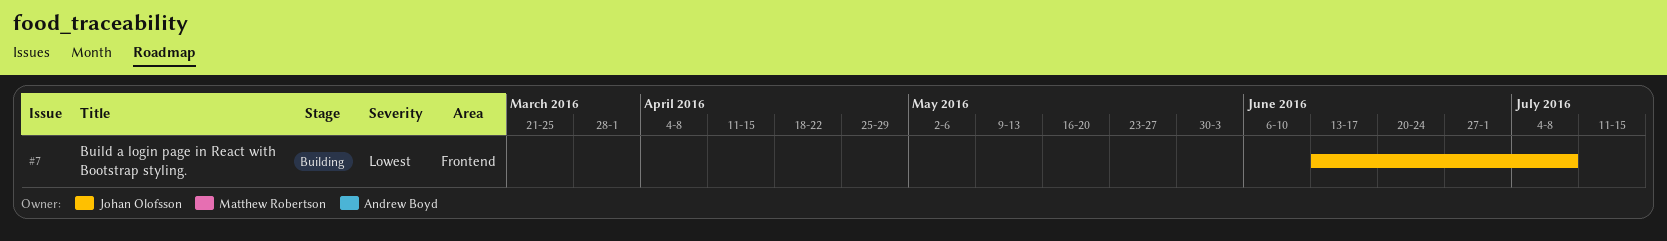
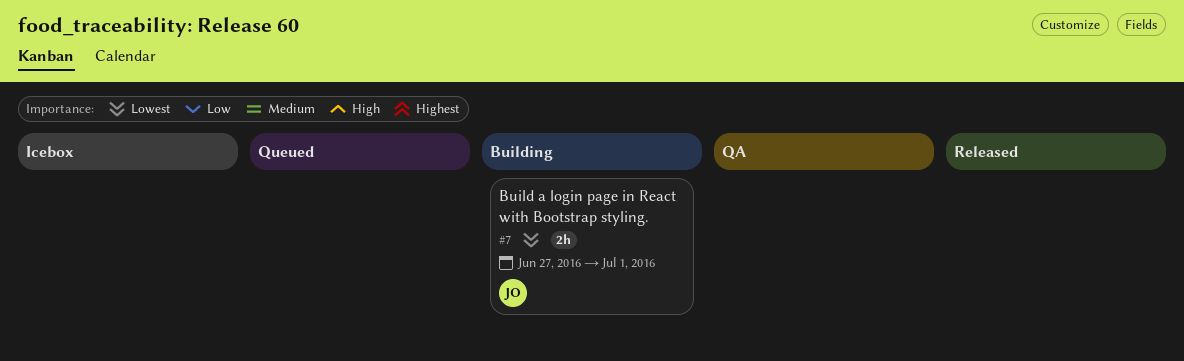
#7, start: Jun 13 -> Jun 27
#7, due: Jul 8 -> Jul 1

